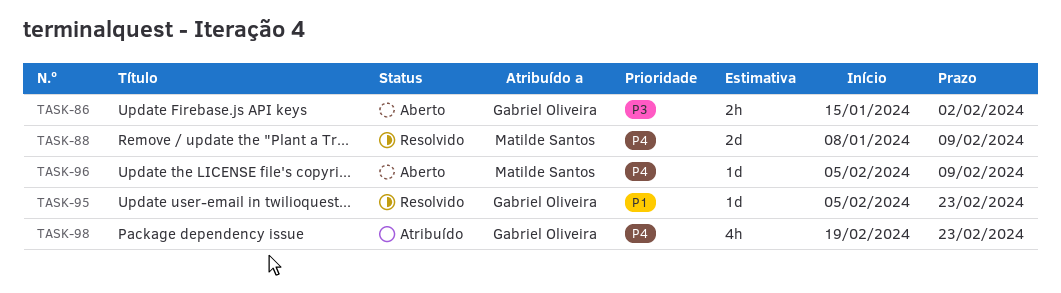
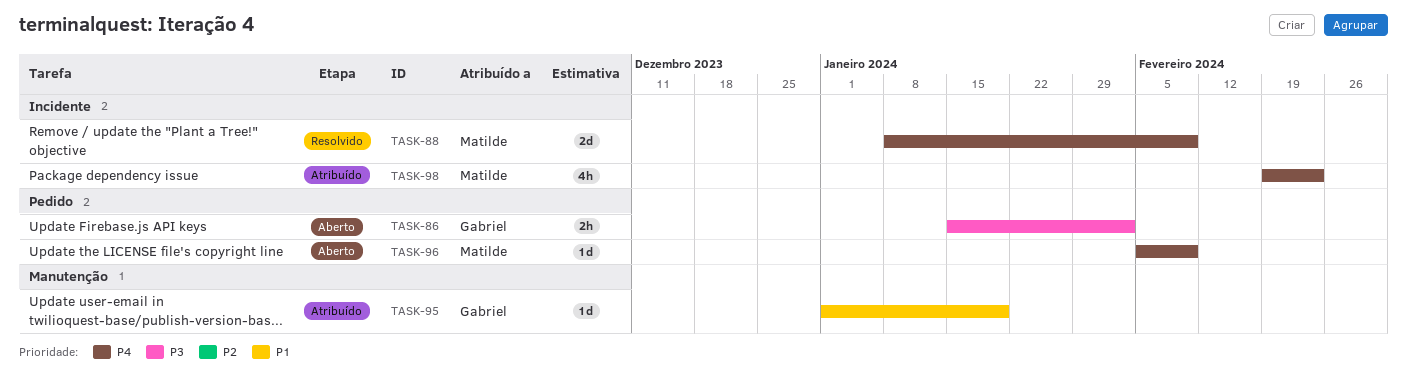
TASK-95, status: Resolvido -> Atribuído
TASK-95, start: Feb 5 -> Jan 1
TASK-95, due: Feb 23 -> Jan 19
TASK-98, owner: Gabriel Oliveira -> Matilde Santos

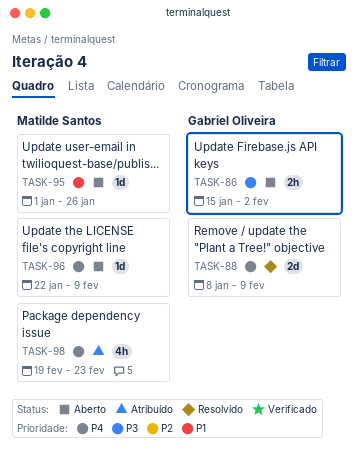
TASK-88, owner: Matilde Santos -> Gabriel Oliveira
TASK-95, status: Atribuído -> Aberto
TASK-95, owner: Gabriel Oliveira -> Matilde Santos
TASK-95, due: Jan 19 -> Jan 26
TASK-96, start: Feb 5 -> Jan 22

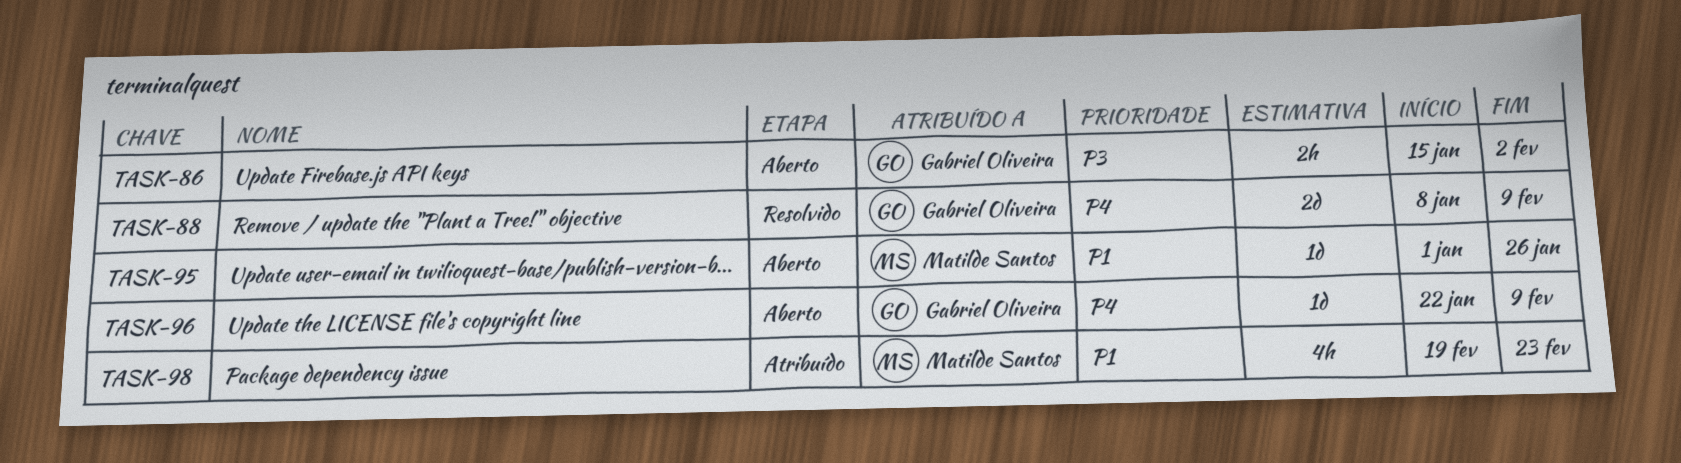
TASK-96, owner: Matilde Santos -> Gabriel Oliveira
TASK-98, priority: P4 -> P1

